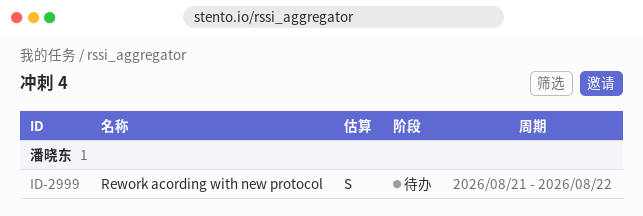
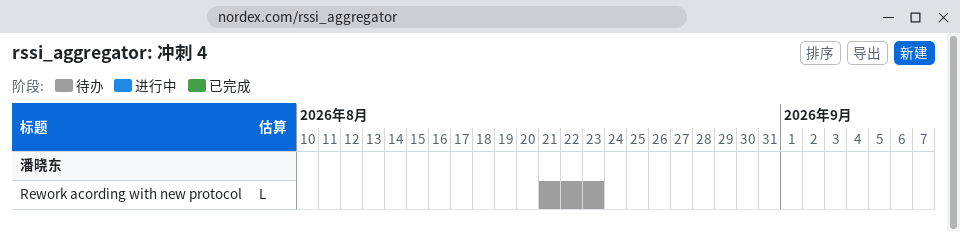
Rework acording with new protocol, estimate: S -> L
Rework acording with new protocol, due: Aug 22 -> Aug 23

